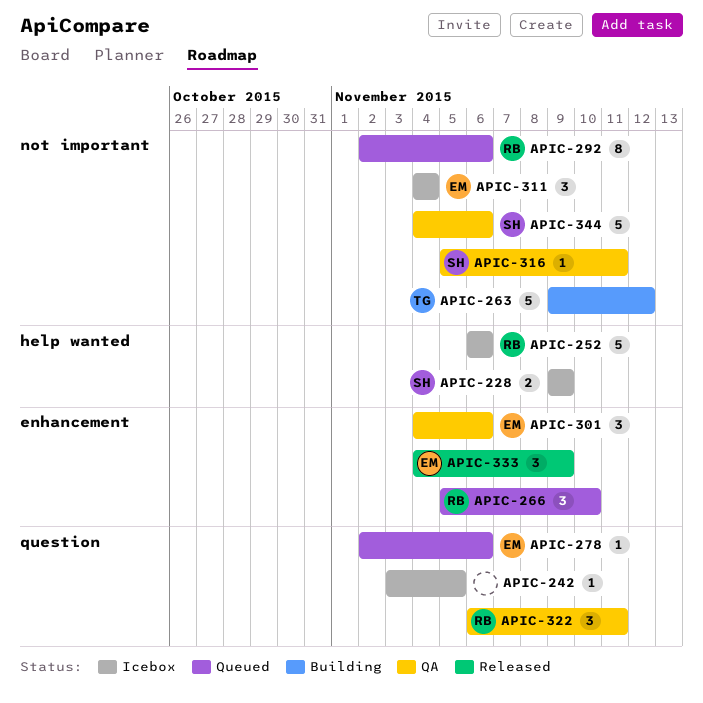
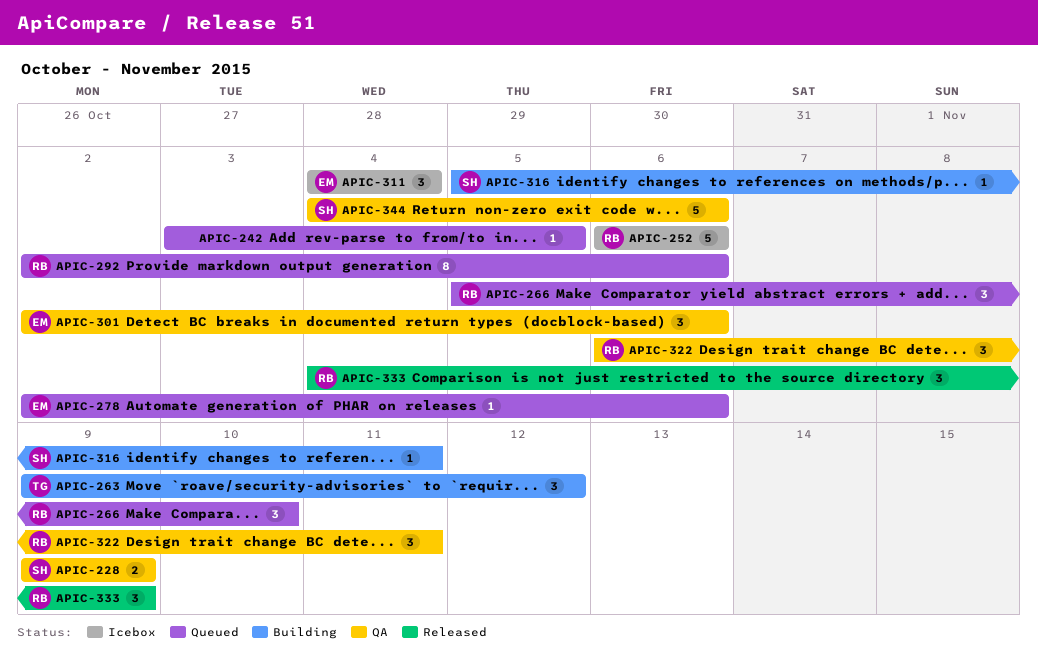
APIC-228, status: Icebox -> QA
APIC-242, status: Icebox -> Queued
APIC-263, estimate: 5 -> 3
APIC-301, start: Nov 4 -> Nov 2
APIC-316, status: QA -> Building
APIC-333, owner: EM -> RB

